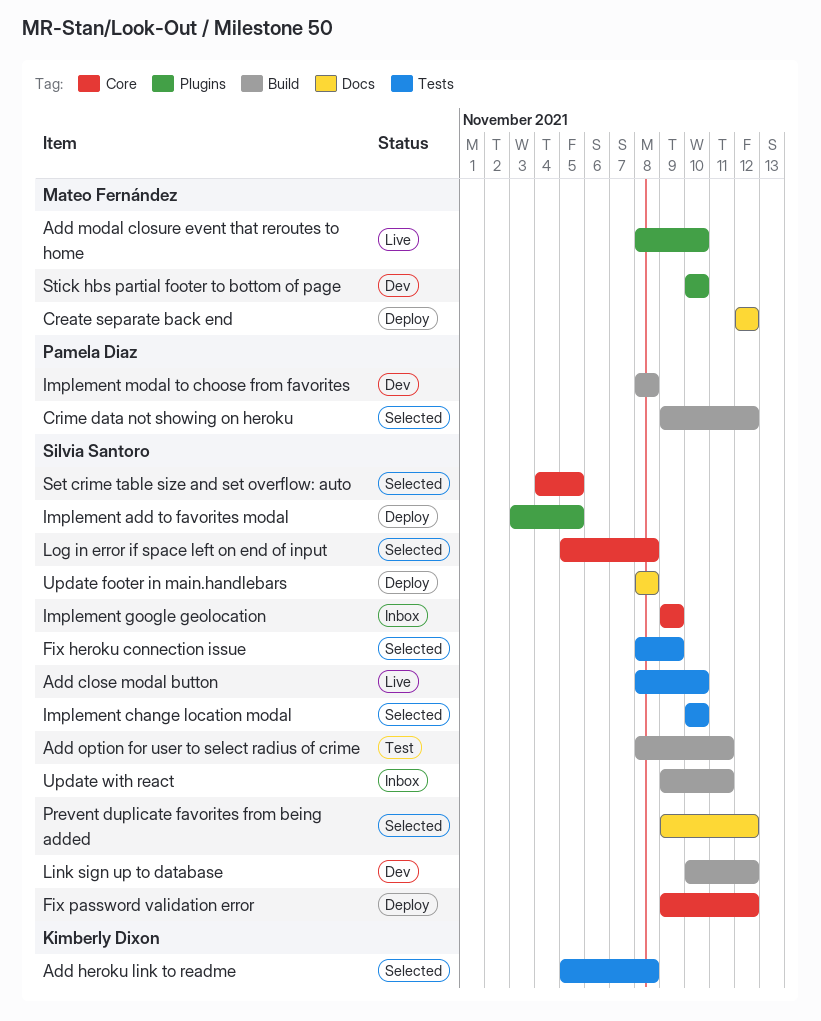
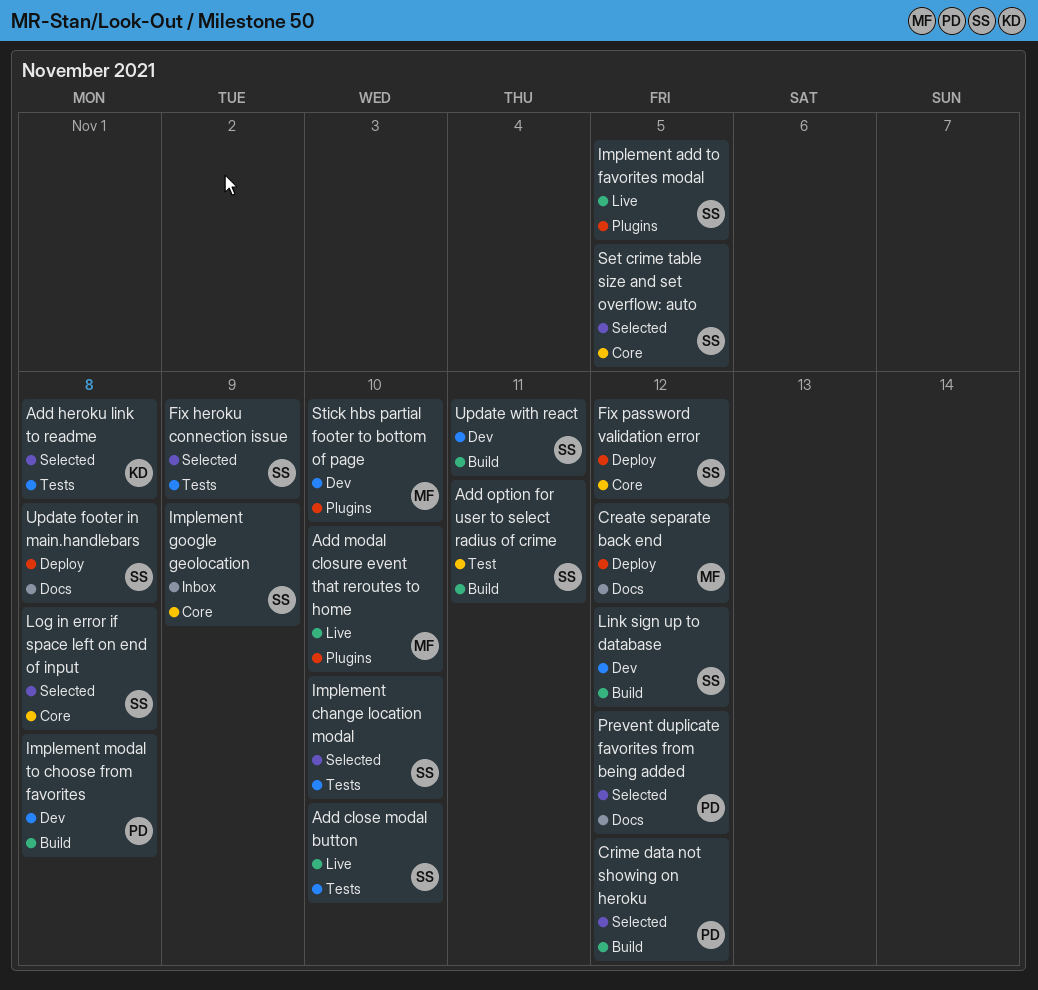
Implement add to favorites modal, status: Deploy -> Live
Prevent duplicate favorites from being added, owner: Silvia Santoro -> Pamela Diaz
Update with react, status: Inbox -> Dev

